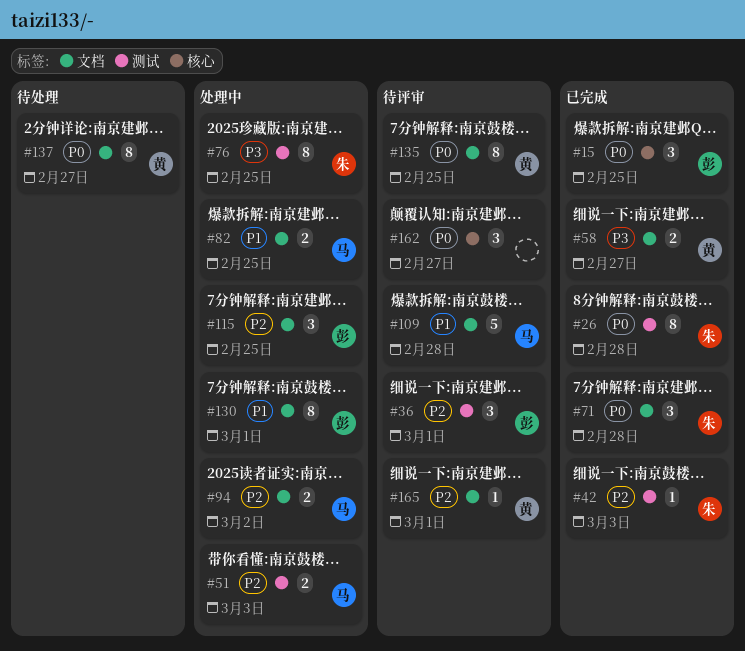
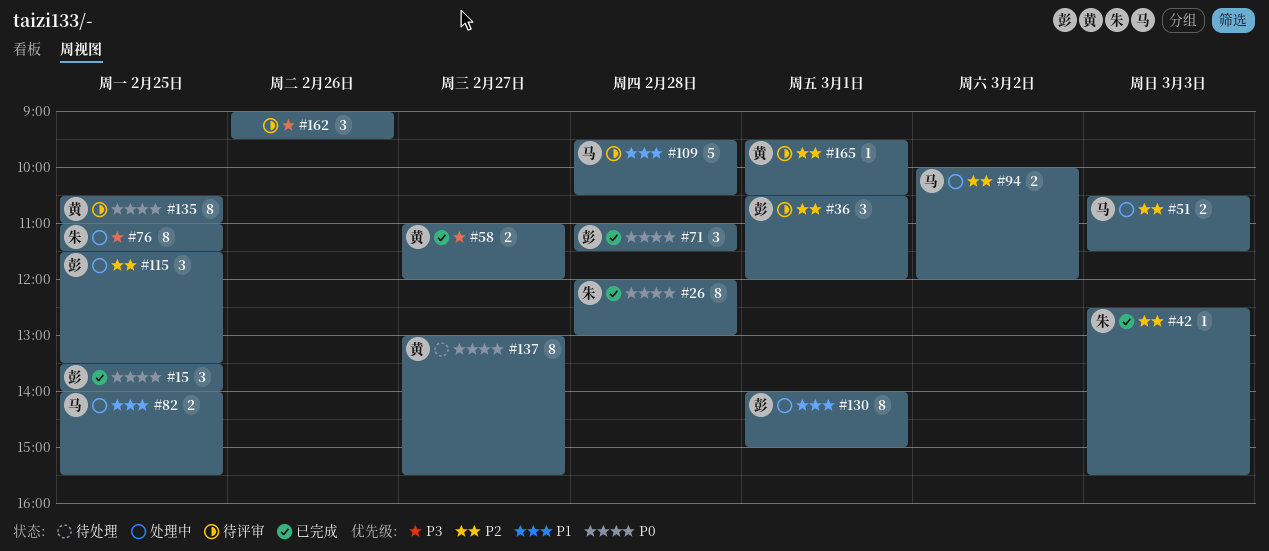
#71, owner: 朱 -> 彭
#162, priority: P0 -> P3
#162, day: Feb 27 -> Feb 26

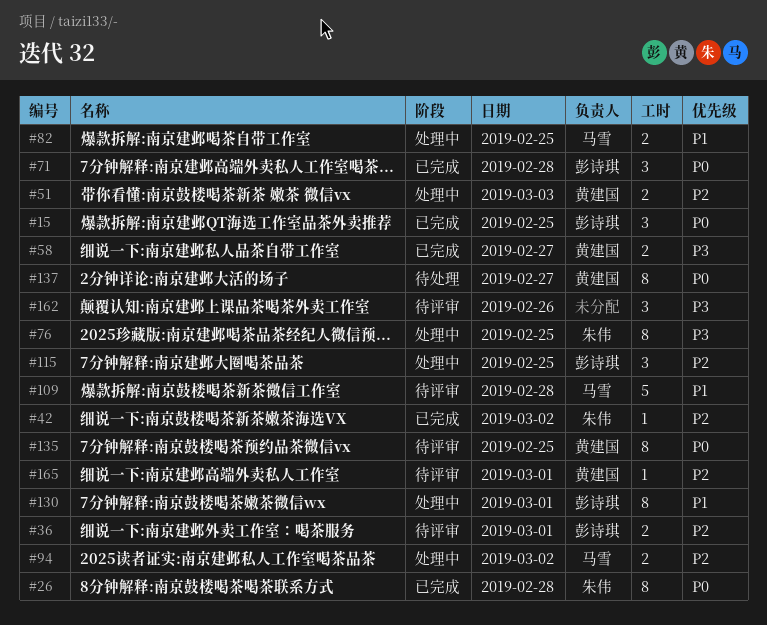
#36, estimate: 3 -> 2
#42, day: Mar 3 -> Mar 2
#51, owner: 马雪 -> 黄建国

